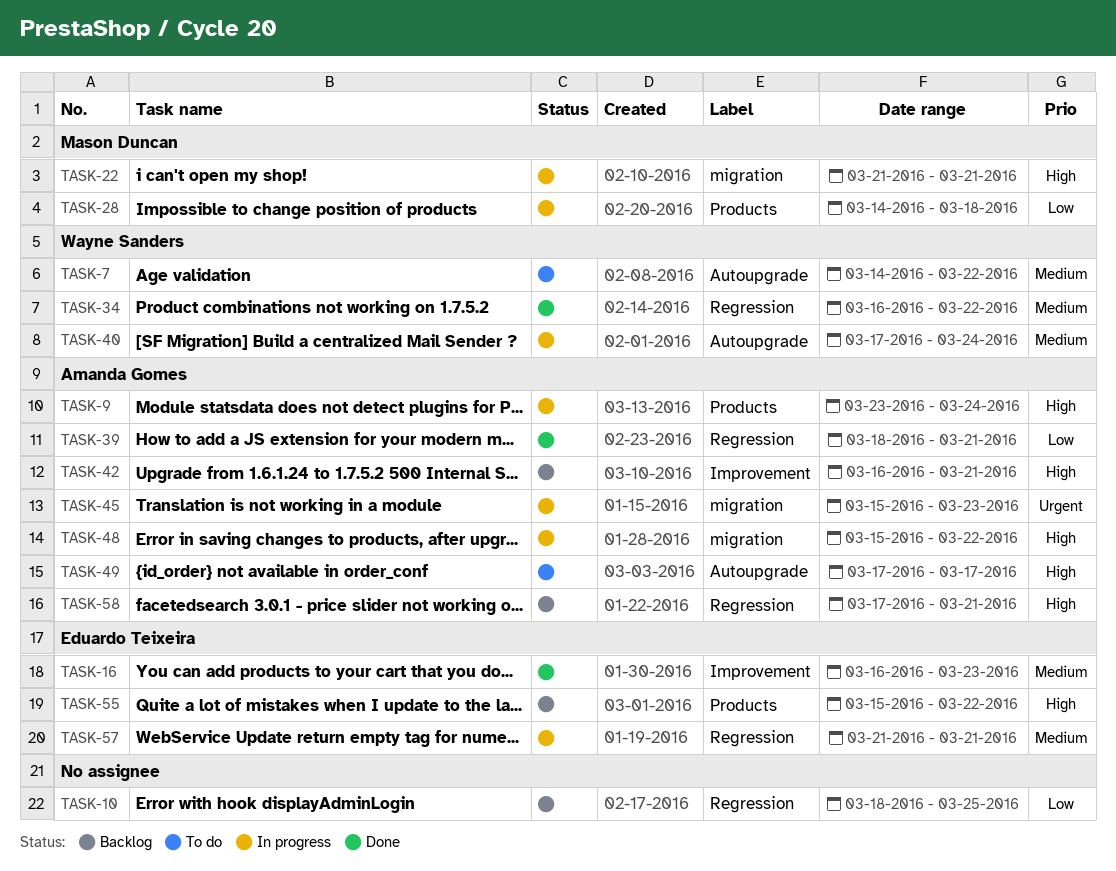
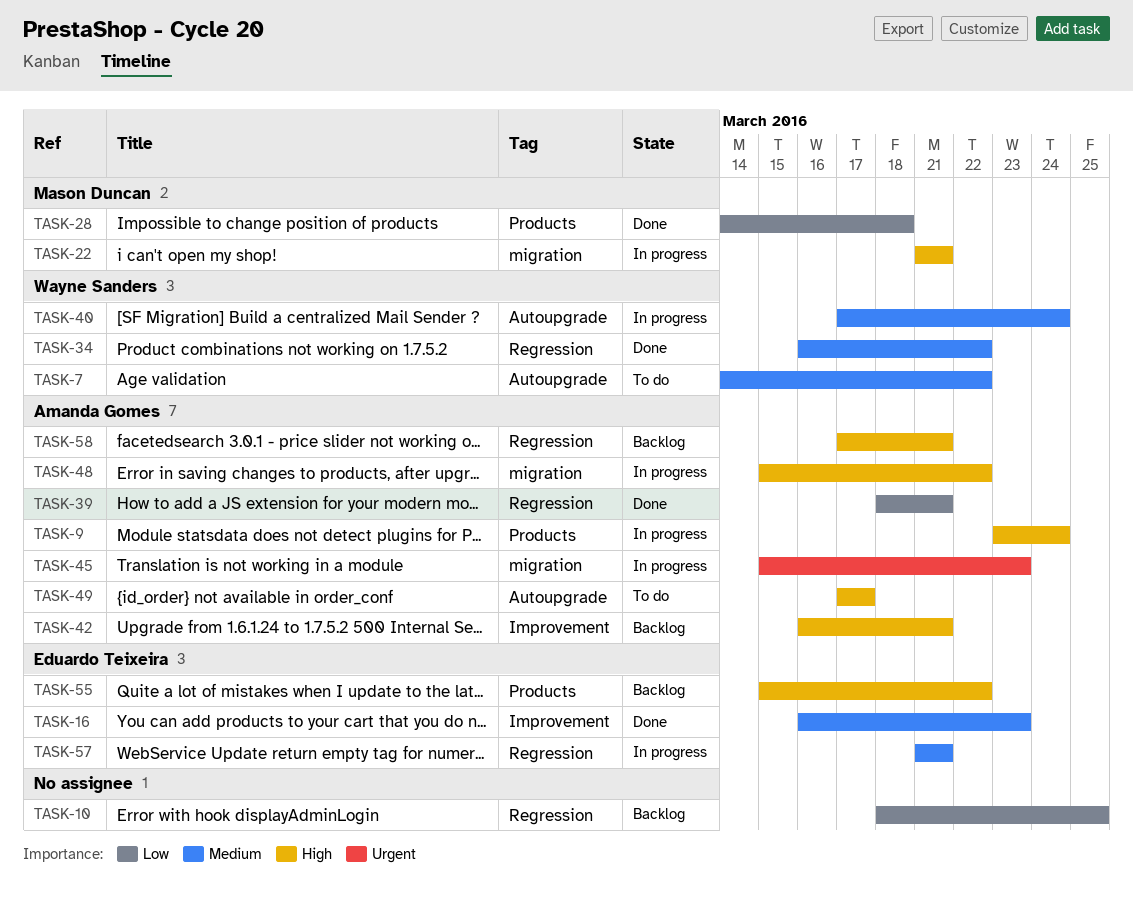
TASK-28, status: In progress -> Done

